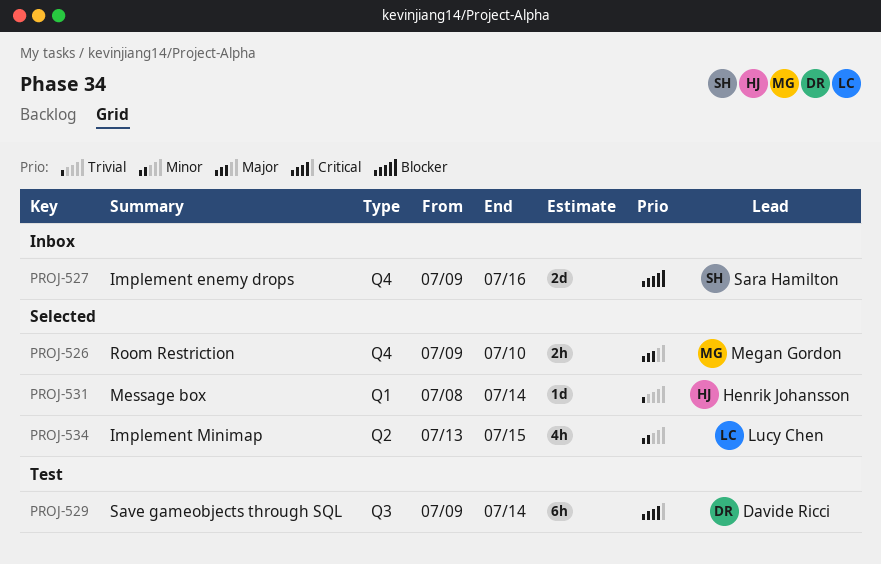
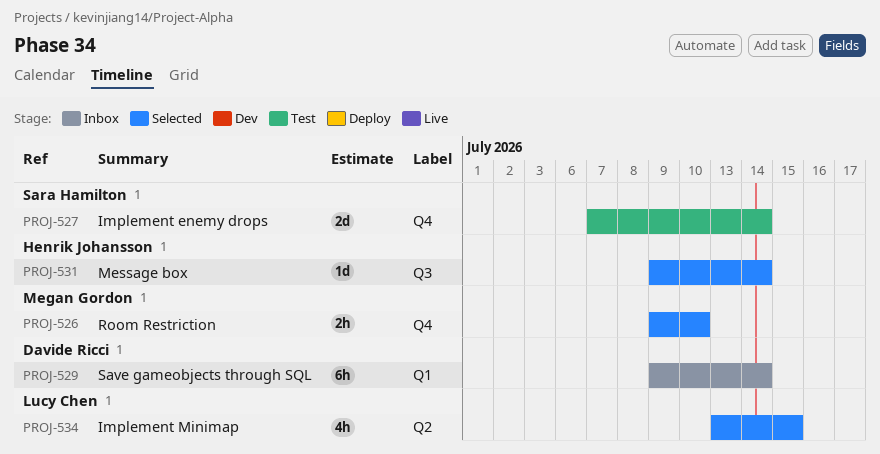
PROJ-527, status: Inbox -> Test
PROJ-527, start: Jul 9 -> Jul 7
PROJ-527, due: Jul 16 -> Jul 14
PROJ-529, status: Test -> Inbox
PROJ-529, label: Q3 -> Q1
PROJ-531, label: Q1 -> Q3
PROJ-531, start: Jul 8 -> Jul 9

